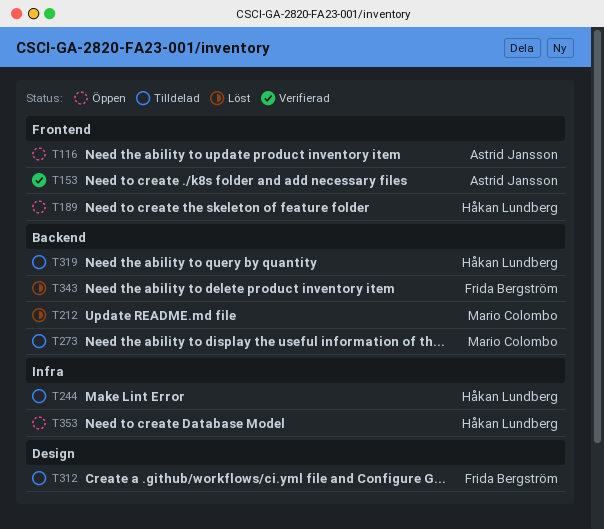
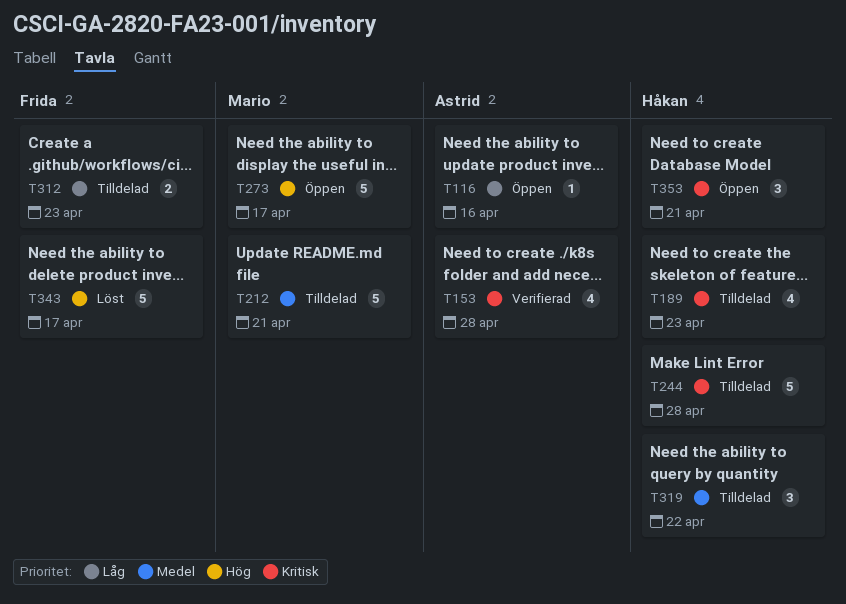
T189, status: Öppen -> Tilldelad
T212, status: Löst -> Tilldelad
T273, status: Tilldelad -> Öppen

